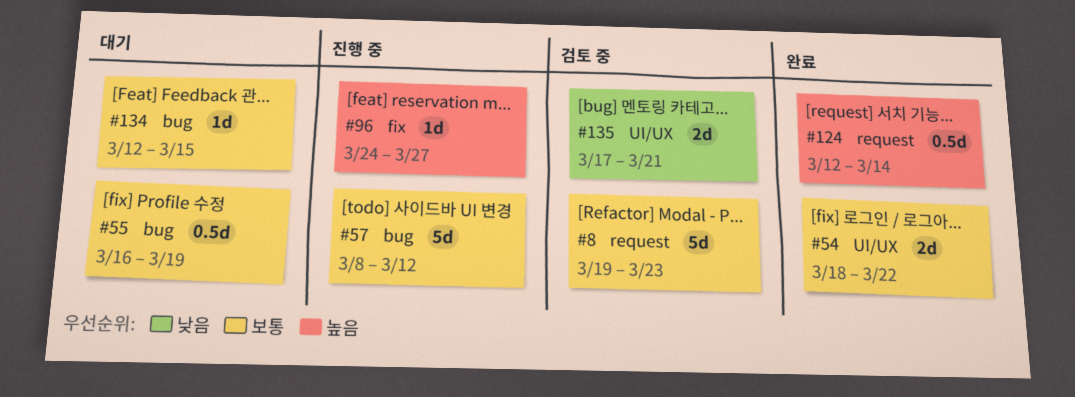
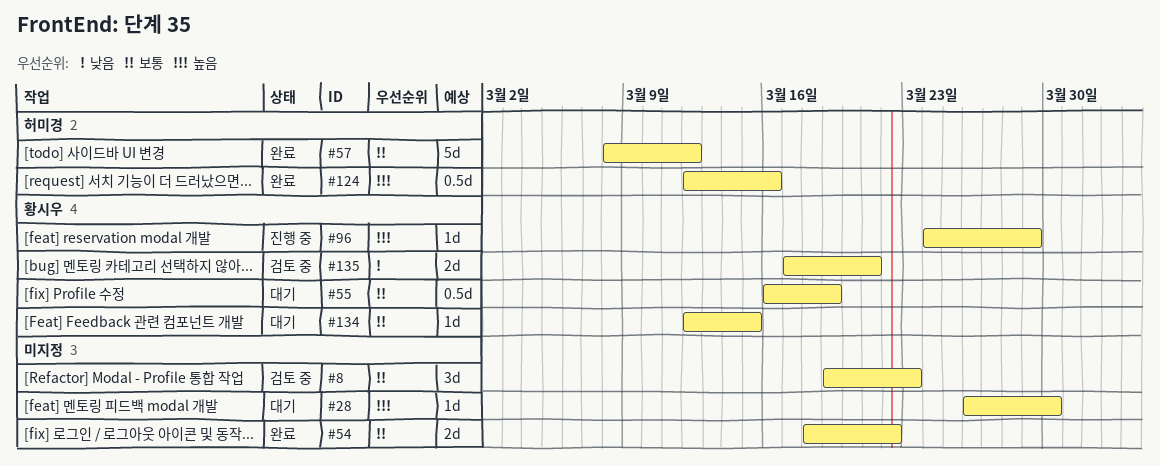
#8, estimate: 5d -> 3d
#28: none -> present
#57, status: 진행 중 -> 완료
#96, due: Mar 27 -> Mar 29
#124, due: Mar 14 -> Mar 16

